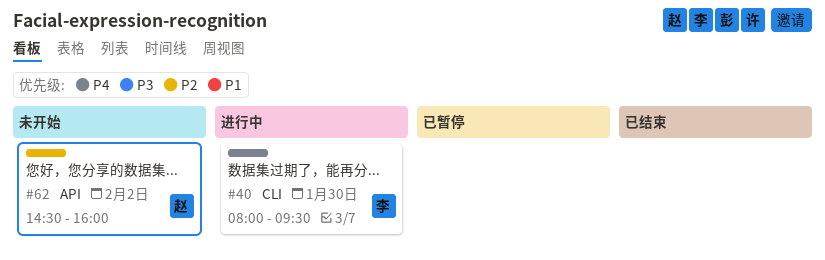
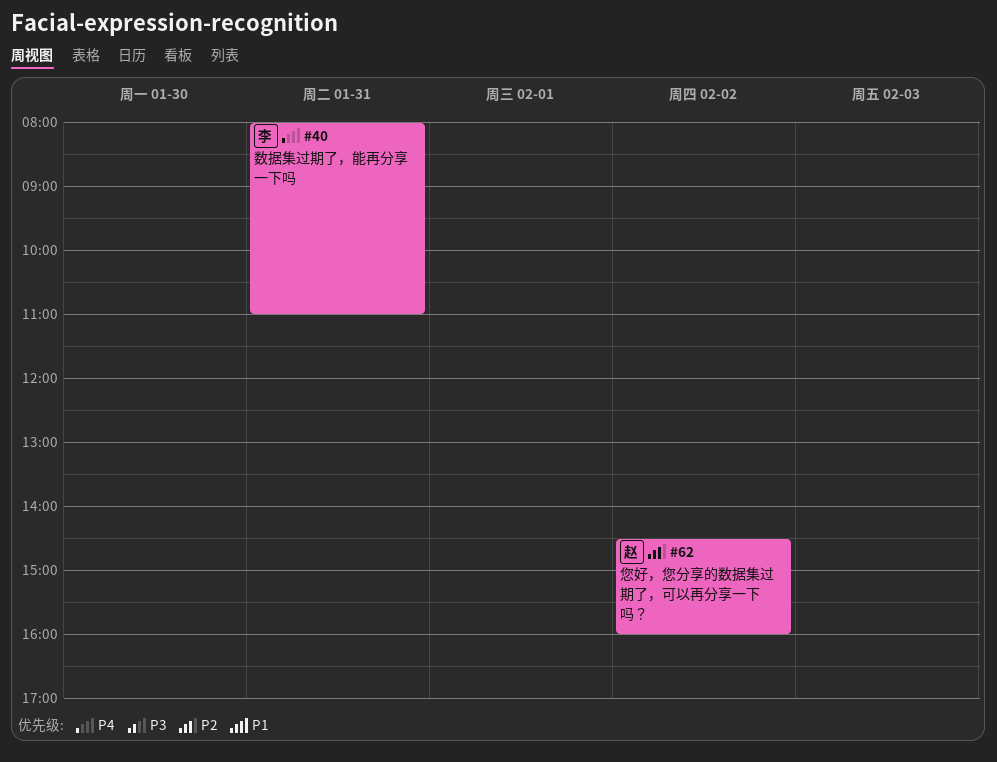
#40, day: Jan 30 -> Jan 31
#40, ends: 09:30 -> 11:00

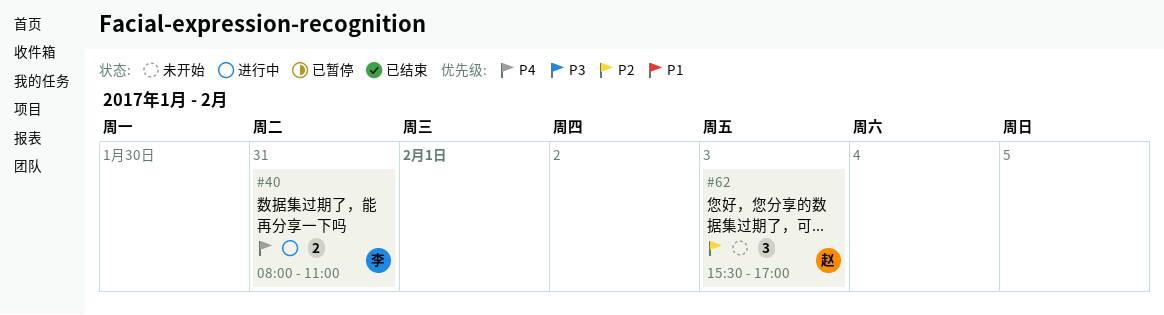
#62, day: Feb 2 -> Feb 3
#62, begins: 14:30 -> 15:30
#62, ends: 16:00 -> 17:00

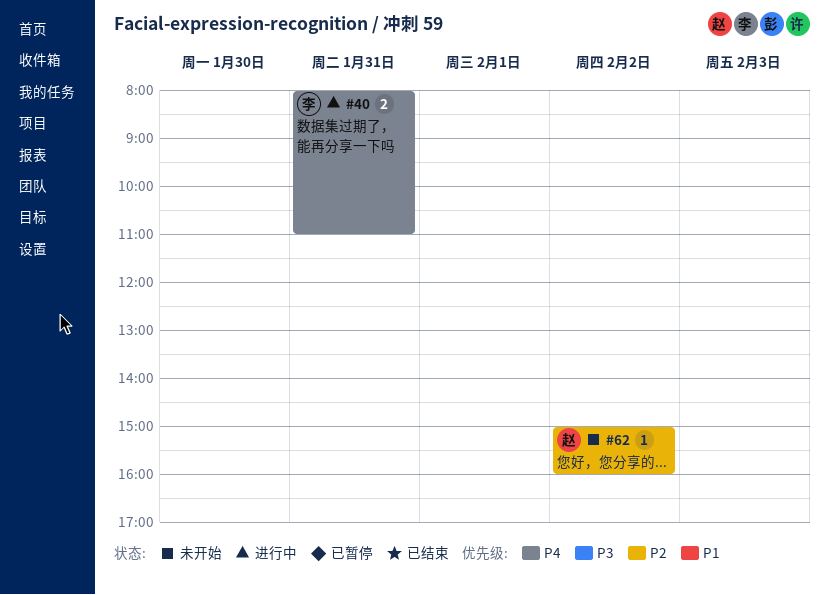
#62, estimate: 3 -> 1
#62, day: Feb 3 -> Feb 2
#62, begins: 15:30 -> 15:00
#62, ends: 17:00 -> 16:00

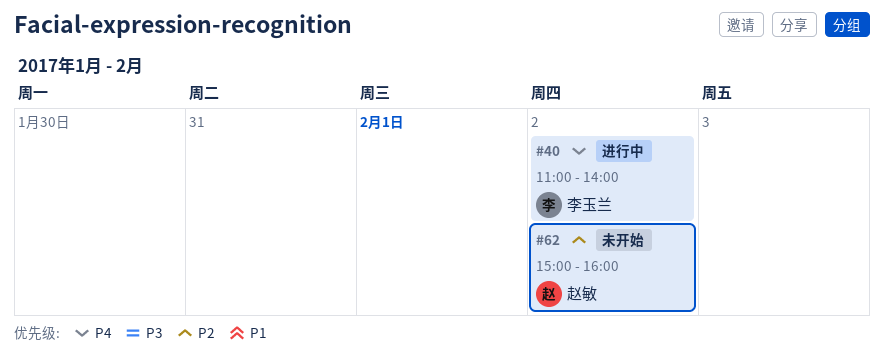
#40, day: Jan 31 -> Feb 2
#40, begins: 08:00 -> 11:00
#40, ends: 11:00 -> 14:00

